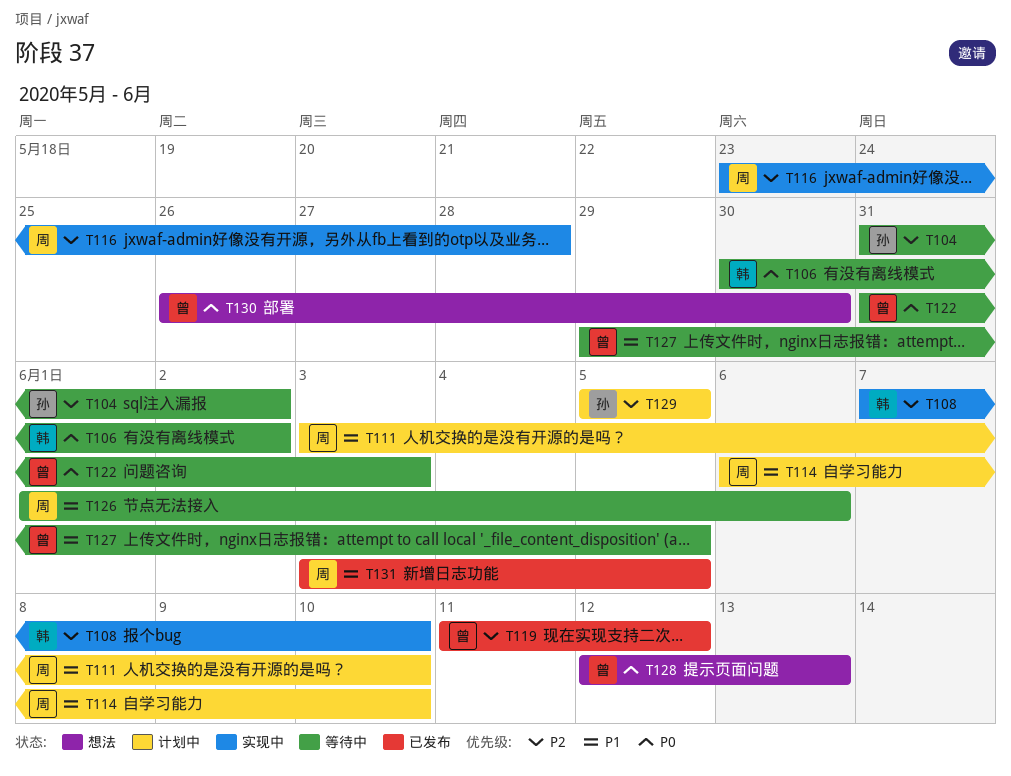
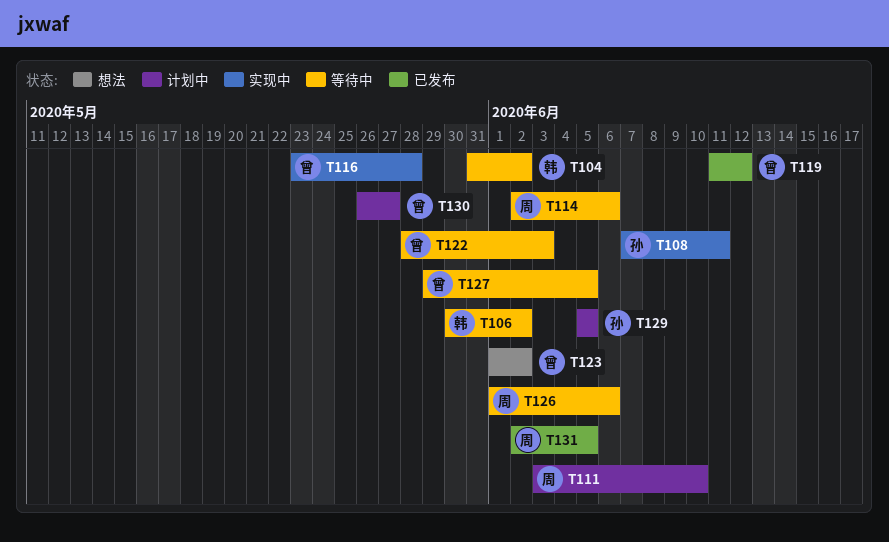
T104, owner: 孙 -> 韩
T108, owner: 韩 -> 孙
T108, due: Jun 10 -> Jun 11
T114, status: 计划中 -> 等待中
T114, start: Jun 6 -> Jun 2
T114, due: Jun 10 -> Jun 6
T116, owner: 周 -> 曾
T122, start: May 31 -> May 28
T123: none -> present
T128: present -> none
T130, status: 想法 -> 计划中
T130, due: May 30 -> May 27
T131, start: Jun 3 -> Jun 2

